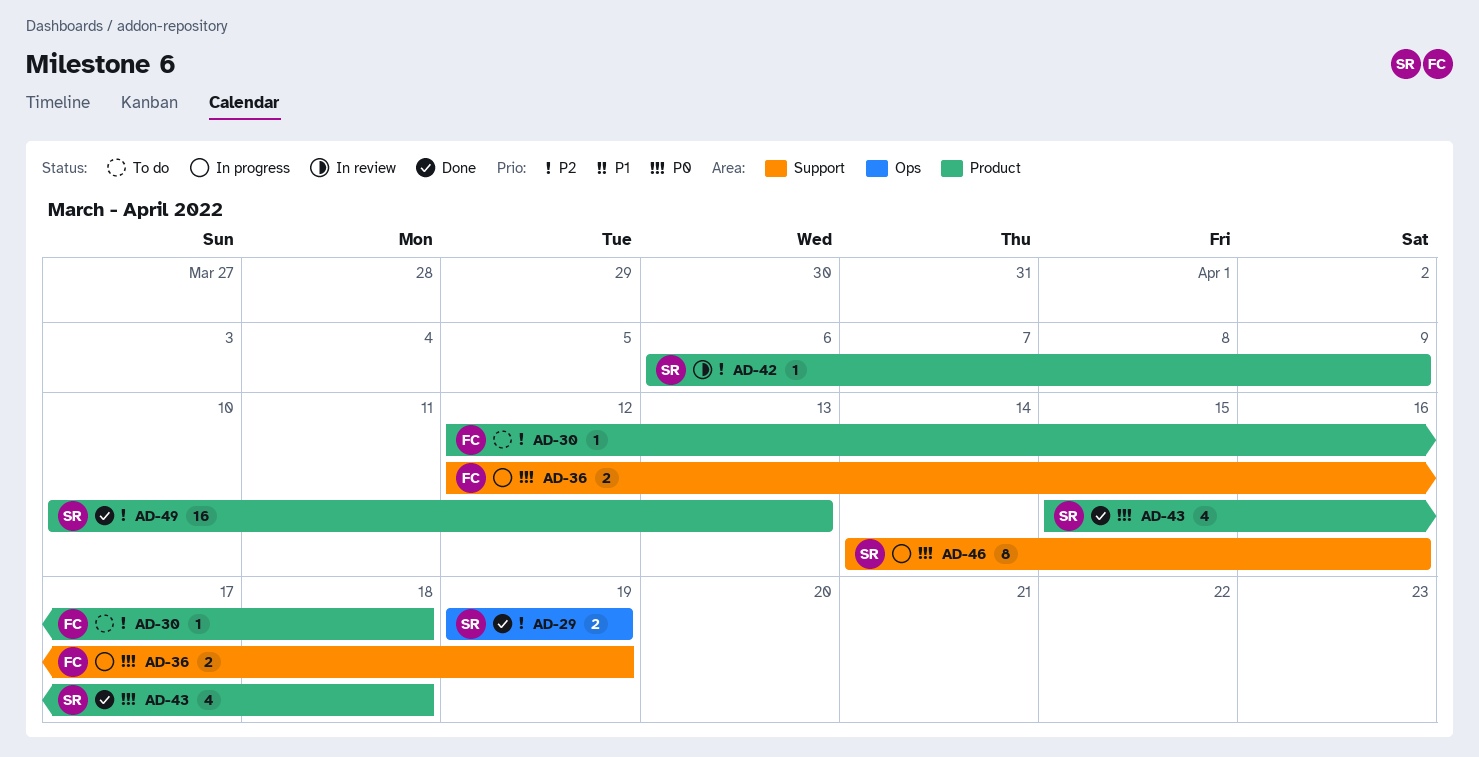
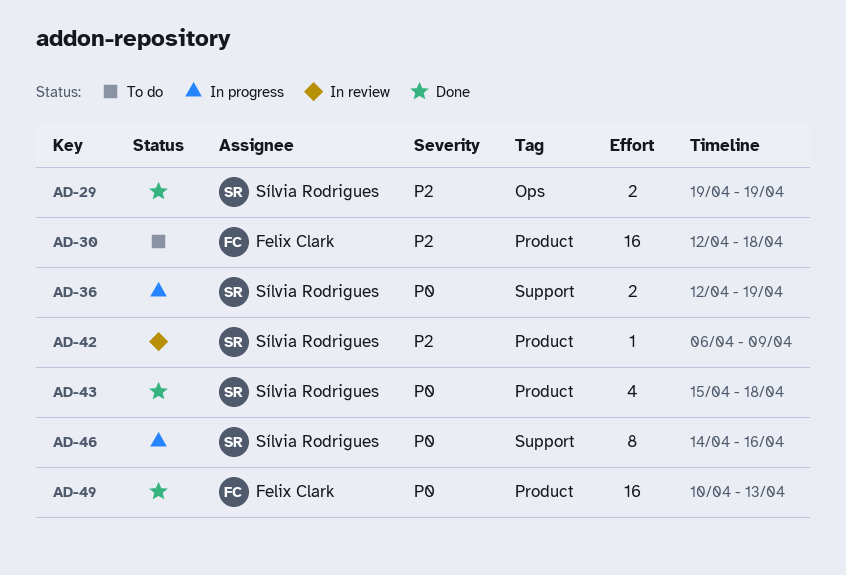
AD-30, estimate: 1 -> 16
AD-36, owner: Felix Clark -> Sílvia Rodrigues
AD-49, owner: Sílvia Rodrigues -> Felix Clark
AD-49, priority: P2 -> P0

